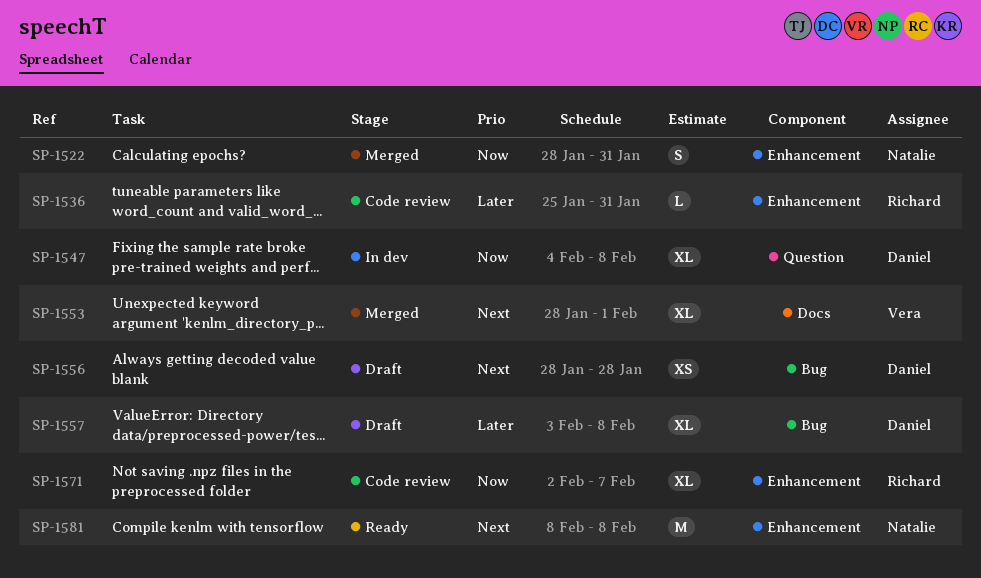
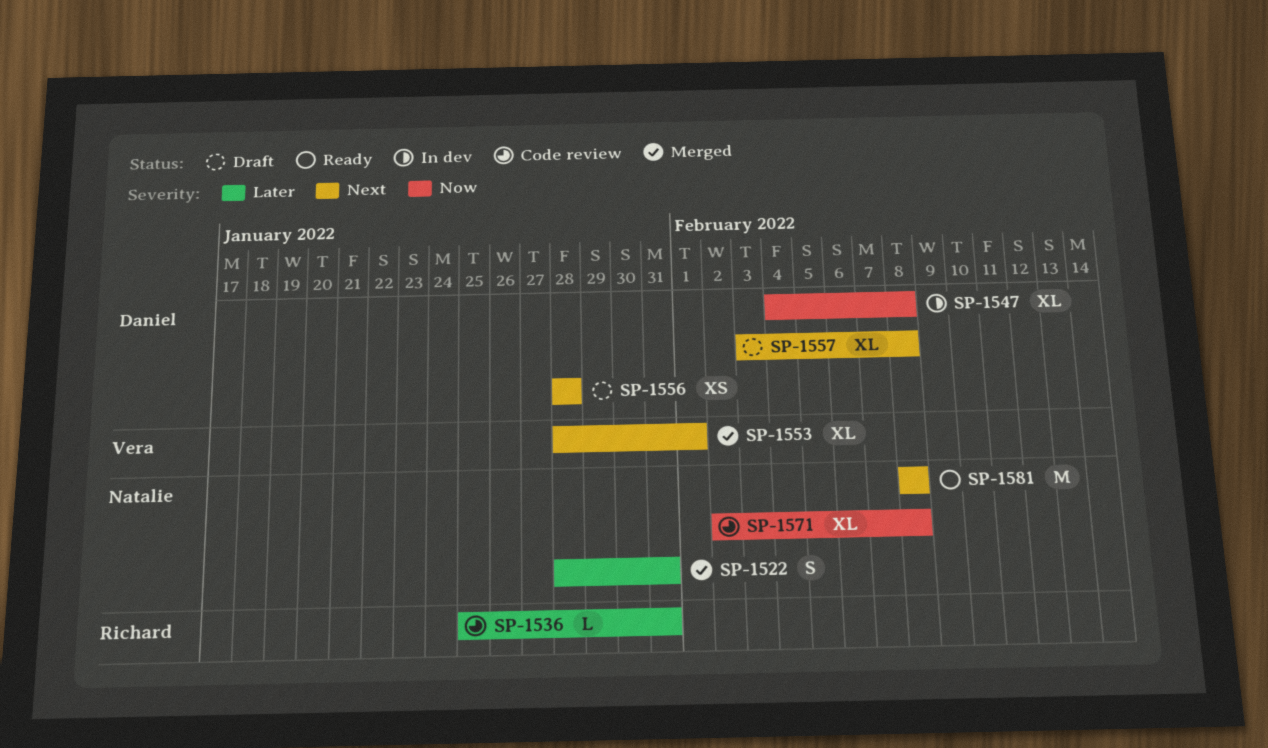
SP-1522, priority: Now -> Later
SP-1557, priority: Later -> Next
SP-1571, owner: Richard -> Natalie
SP-1571, due: Feb 7 -> Feb 8

